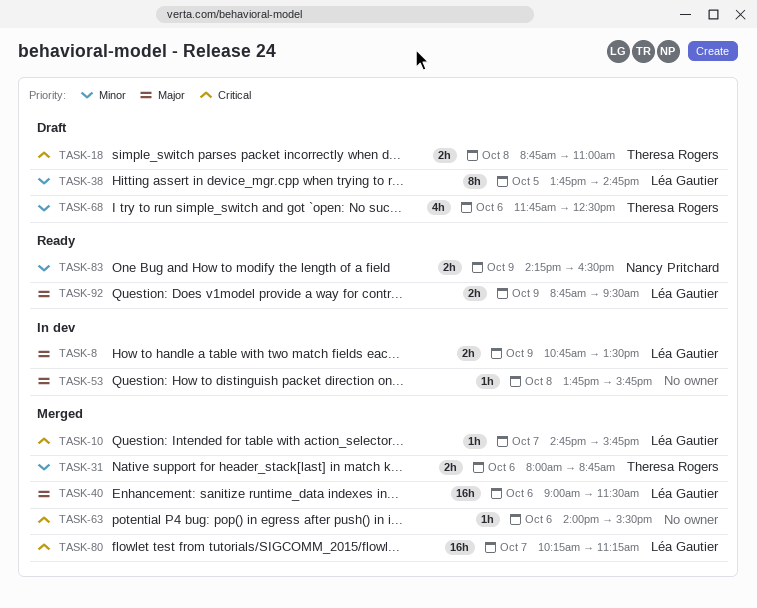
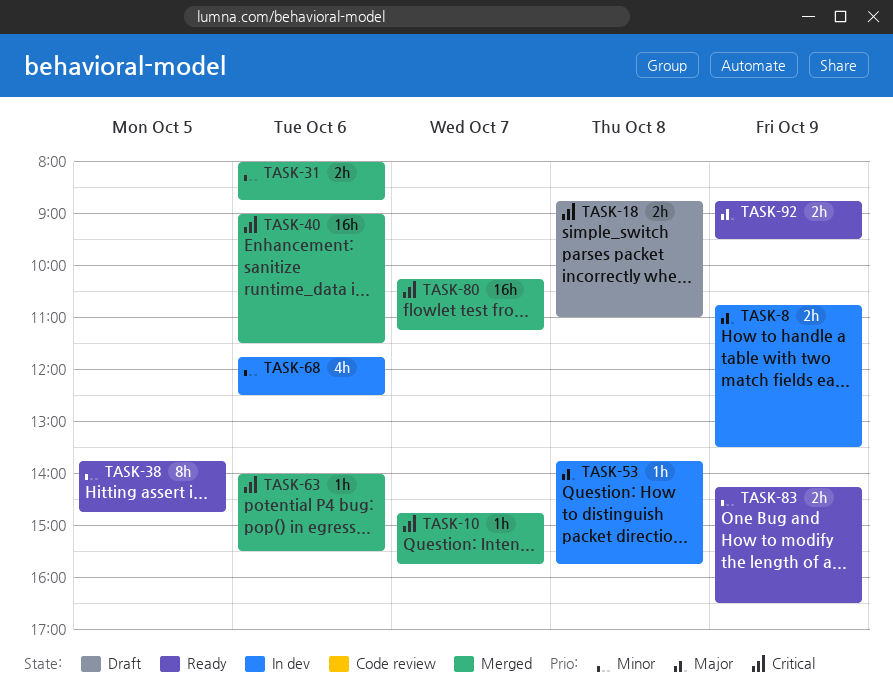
TASK-38, status: Draft -> Ready
TASK-40, priority: Major -> Critical
TASK-68, status: Draft -> In dev

